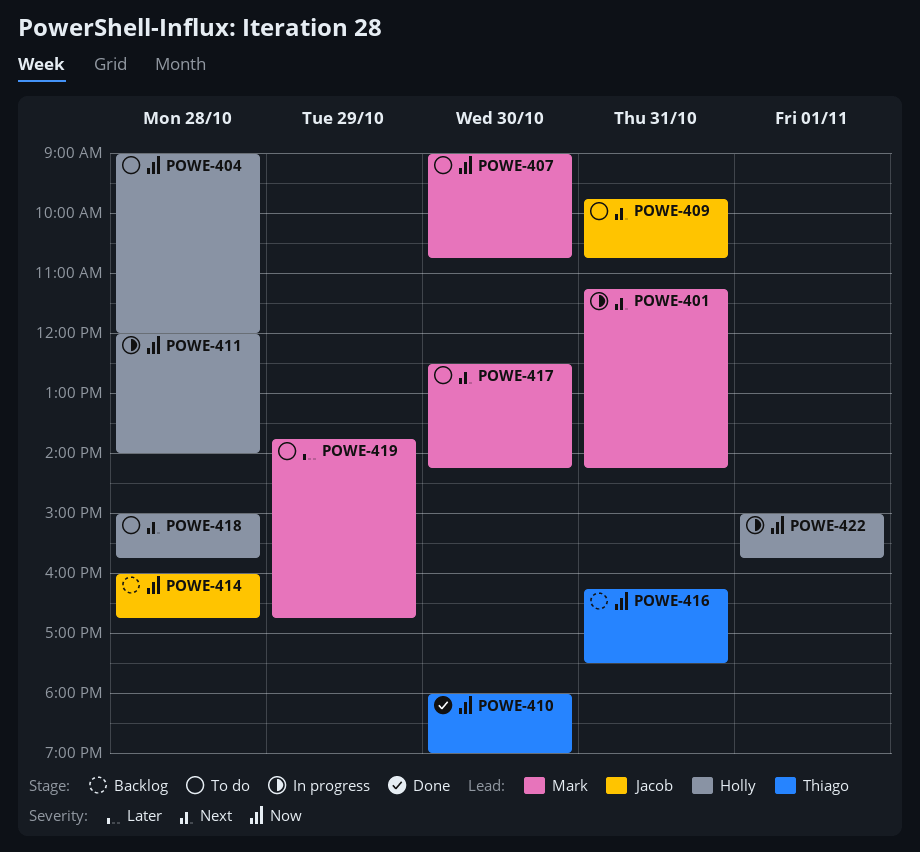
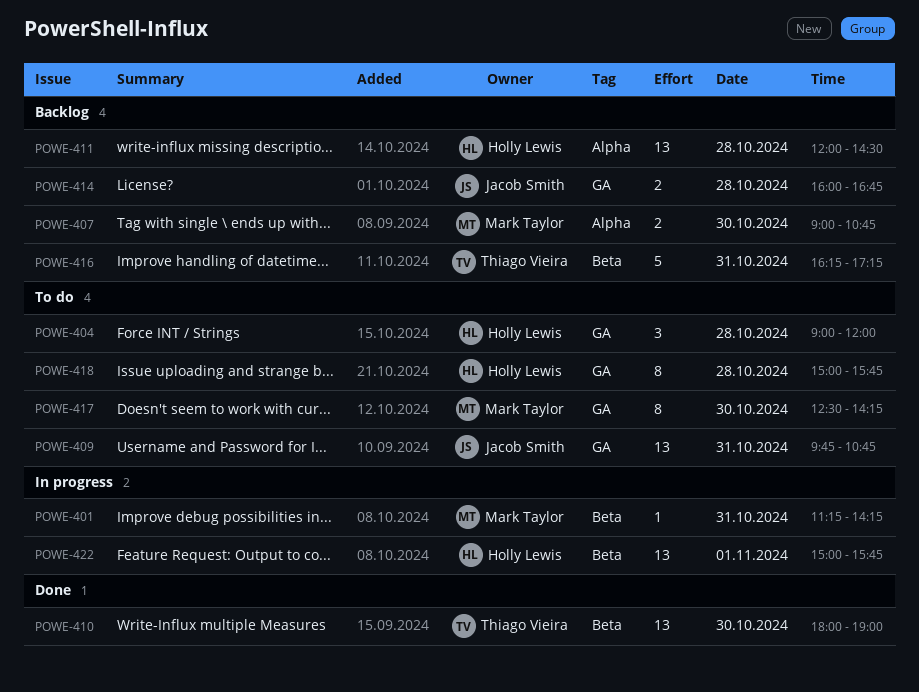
POWE-407, status: To do -> Backlog
POWE-411, status: In progress -> Backlog
POWE-411, ends: 14:00 -> 14:30
POWE-416, ends: 17:30 -> 17:15
POWE-419: present -> none

